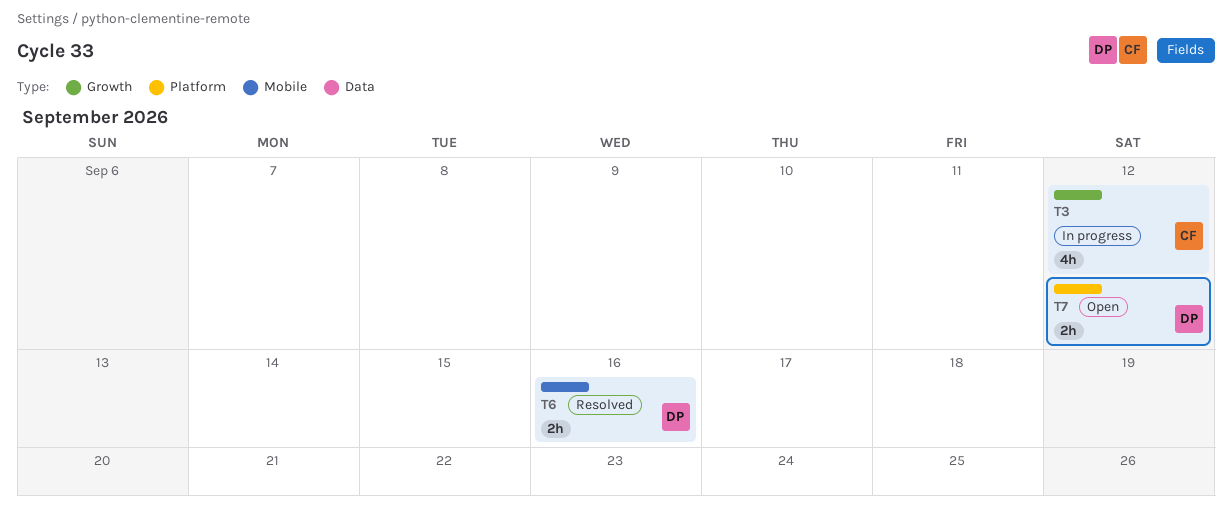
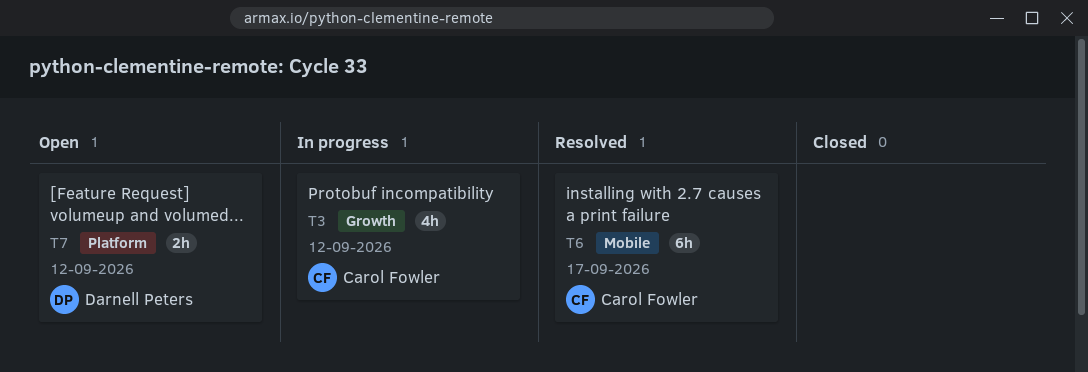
T6, owner: Darnell Peters -> Carol Fowler
T6, estimate: 2h -> 6h
T6, due: Sep 16 -> Sep 17

